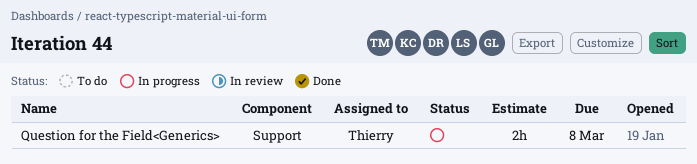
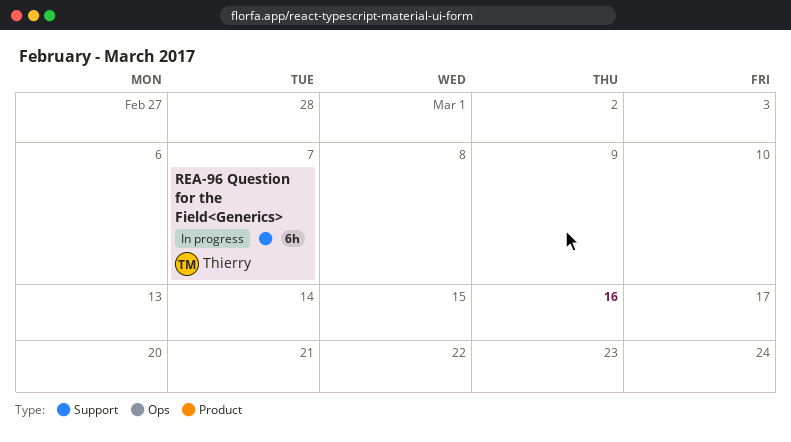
Question for the Field<Generics>, estimate: 2h -> 6h
Question for the Field<Generics>, due: Mar 8 -> Mar 7

